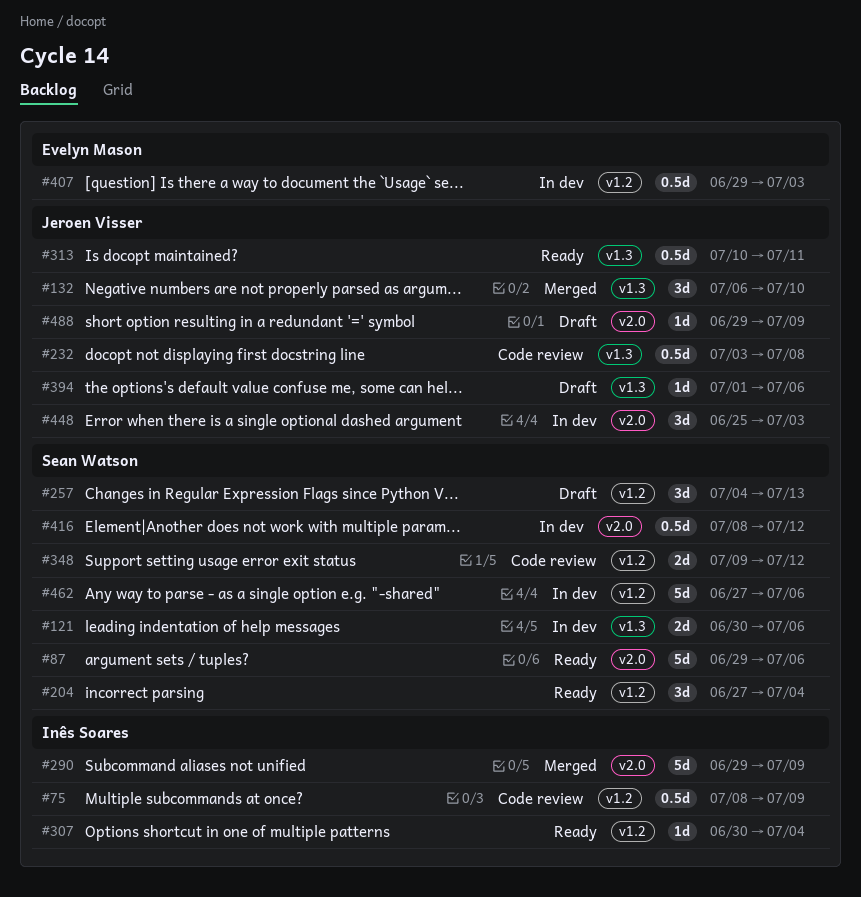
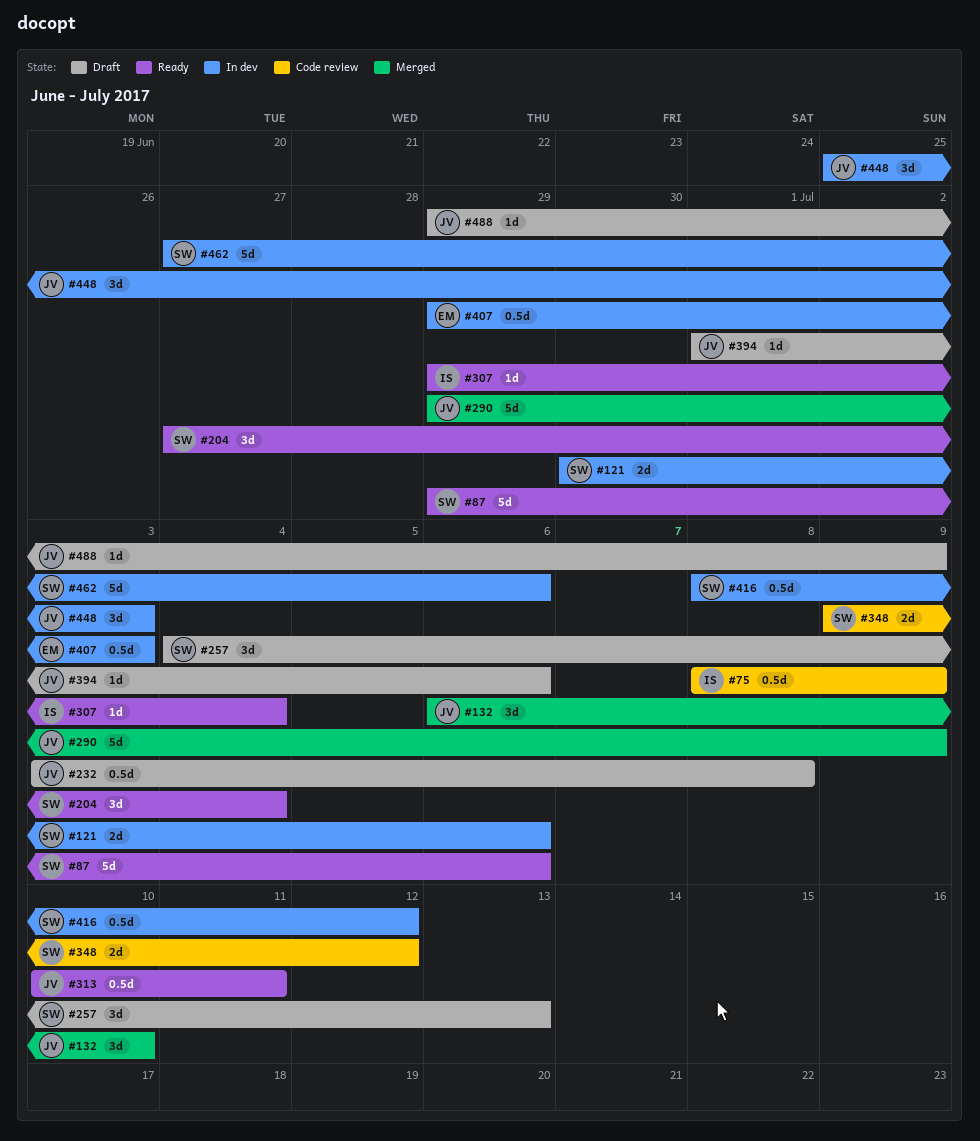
#232, status: Code review -> Draft
#290, owner: Inês Soares -> Jeroen Visser
#307, start: Jun 30 -> Jun 29

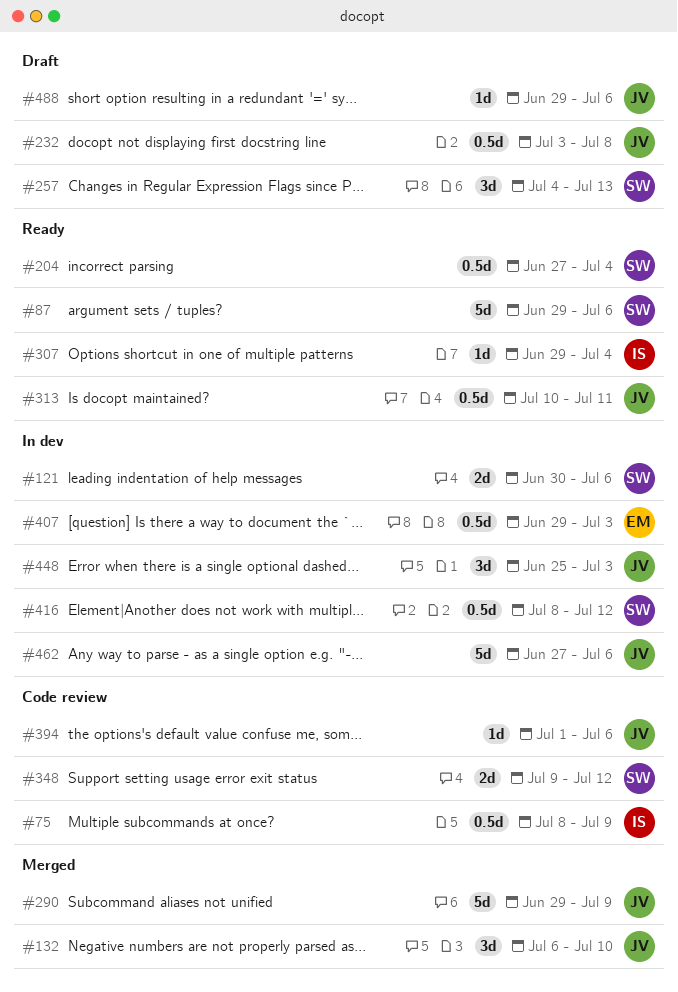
#204, estimate: 3d -> 0.5d
#394, status: Draft -> Code review
#462, owner: SW -> JV
#488, due: Jul 9 -> Jul 6

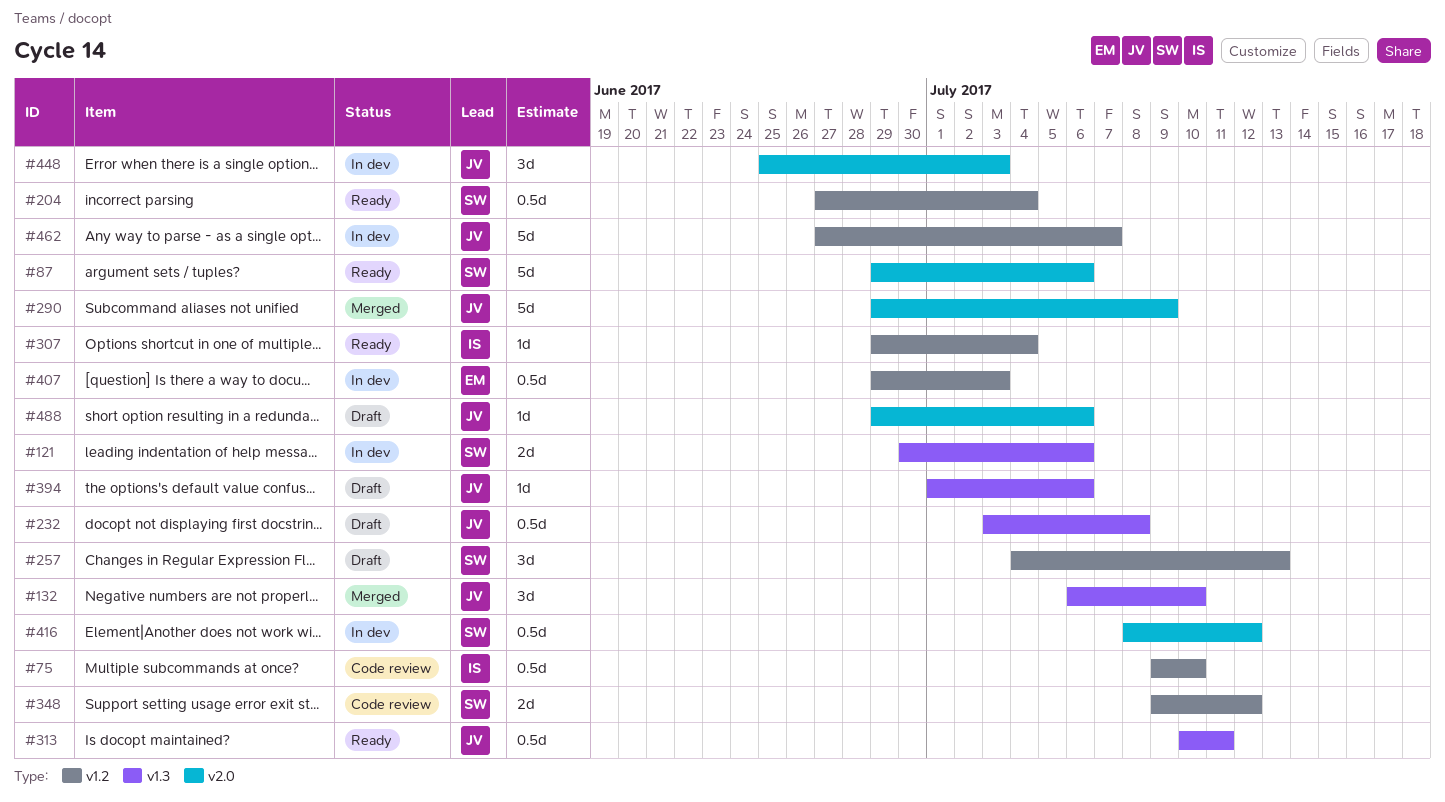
#75, start: Jul 8 -> Jul 9
#75, due: Jul 9 -> Jul 10
#394, status: Code review -> Draft
#462, due: Jul 6 -> Jul 7

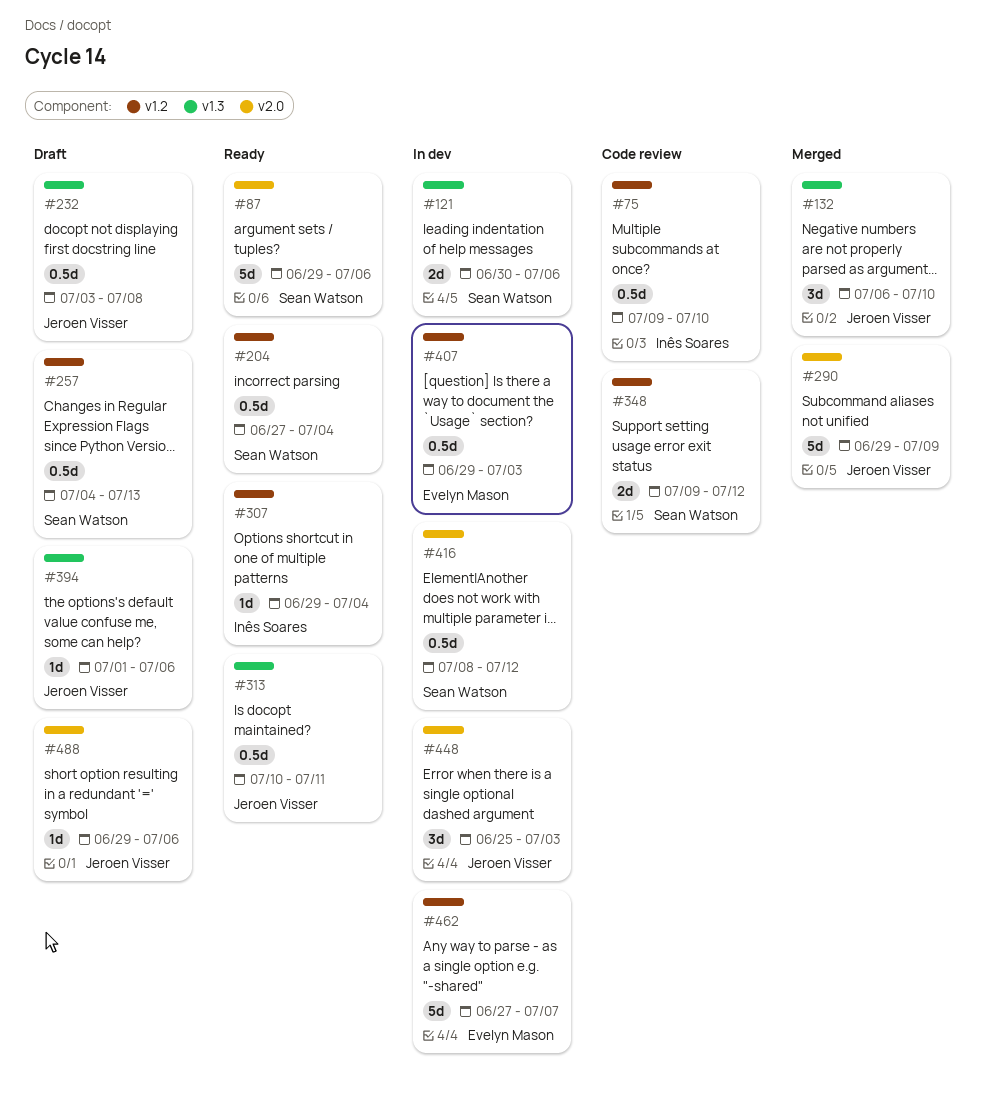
#257, estimate: 3d -> 0.5d
#462, owner: Jeroen Visser -> Evelyn Mason

